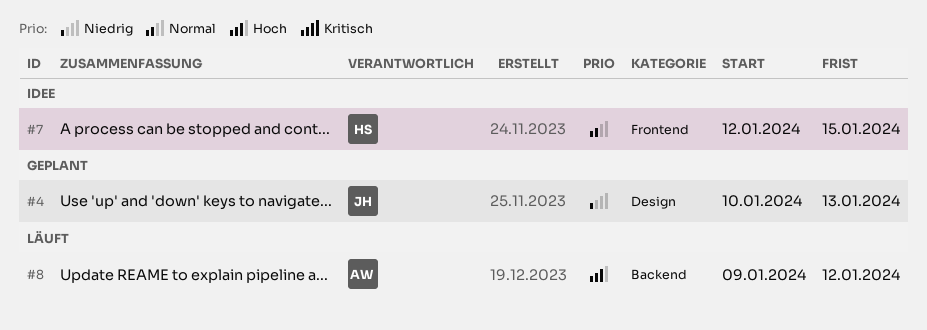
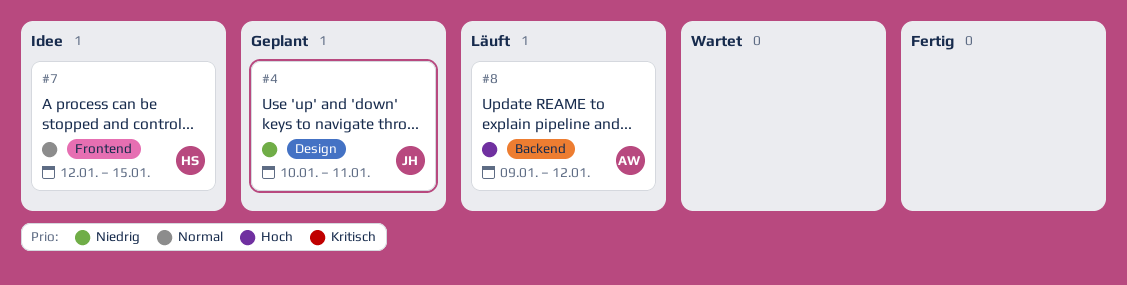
#4, due: Jan 13 -> Jan 11

